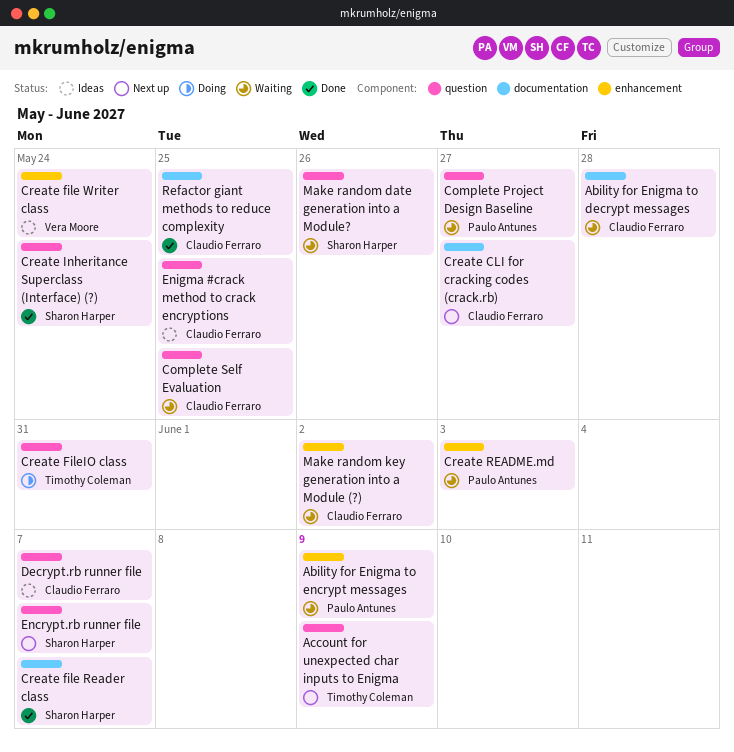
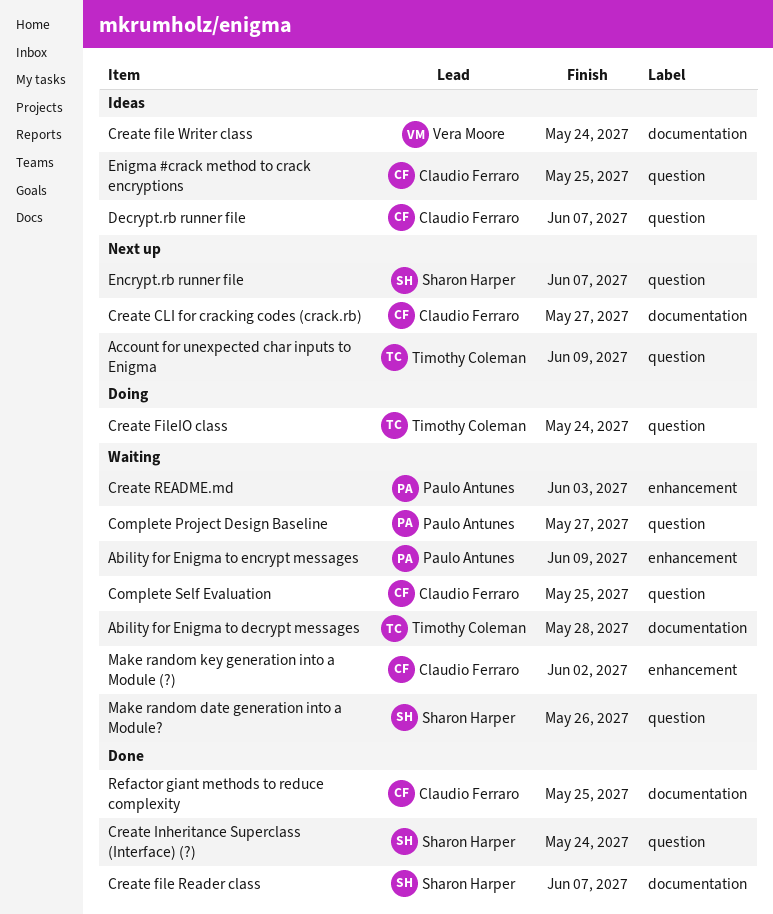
Ability for Enigma to decrypt messages, owner: Claudio Ferraro -> Timothy Coleman
Create file Writer class, label: enhancement -> documentation
Create FileIO class, due: May 31 -> May 24

